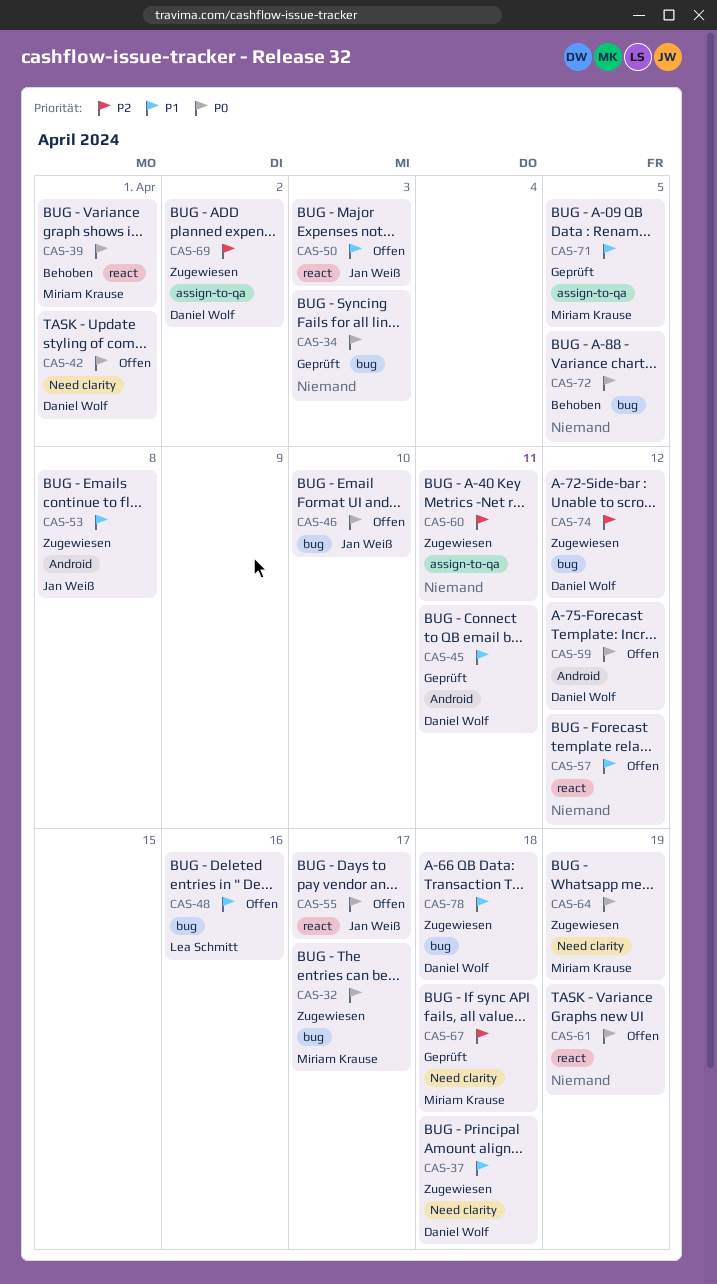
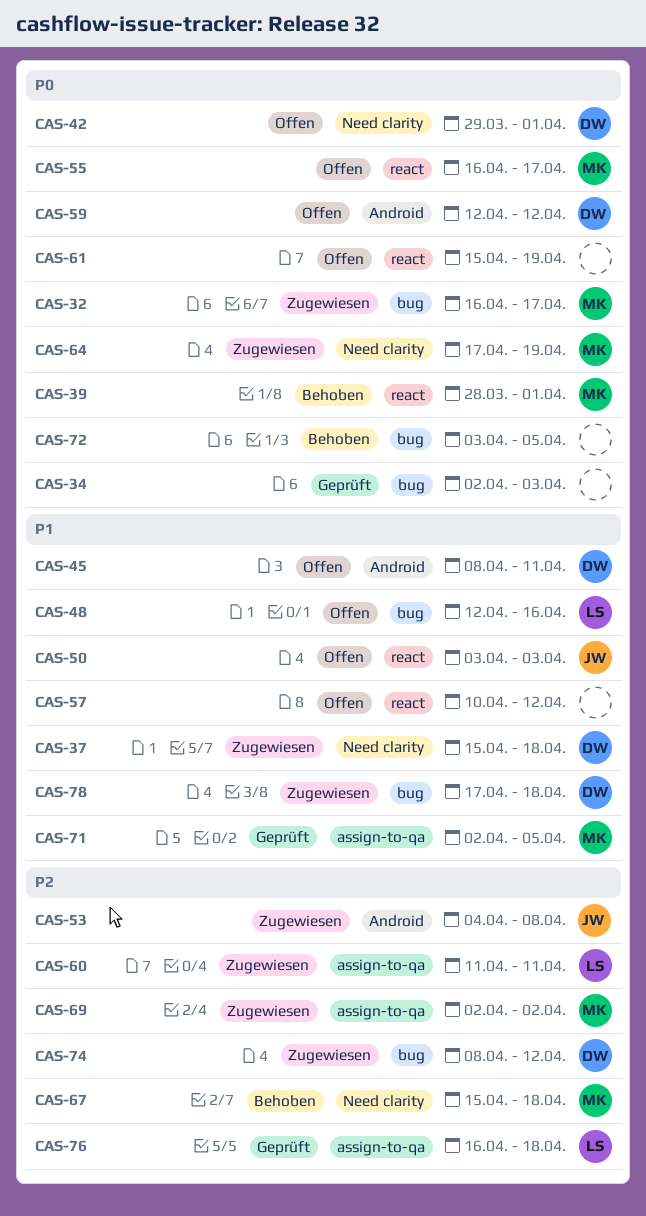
CAS-45, status: Geprüft -> Offen
CAS-46: present -> none
CAS-53, priority: P1 -> P2
CAS-55, owner: Jan Weiß -> Miriam Krause
CAS-60, owner: none -> Lea Schmitt
CAS-67, status: Geprüft -> Behoben
CAS-69, owner: Daniel Wolf -> Miriam Krause
CAS-76: none -> present

